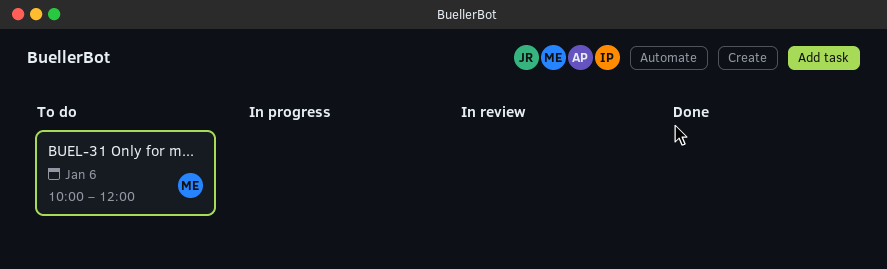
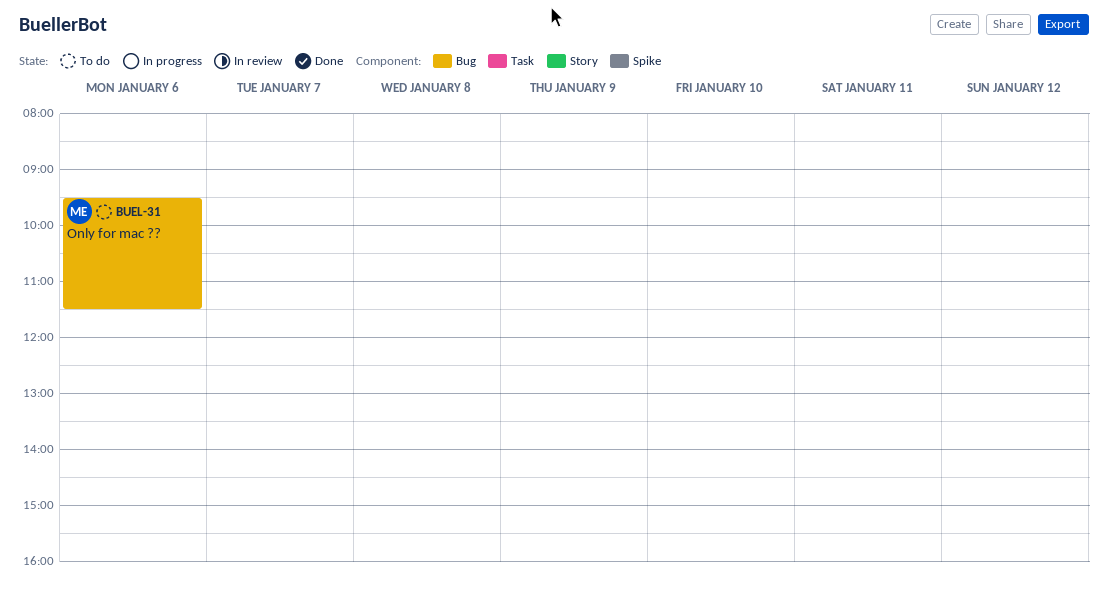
BUEL-31, begins: 10:00 -> 09:30
BUEL-31, ends: 12:00 -> 11:30

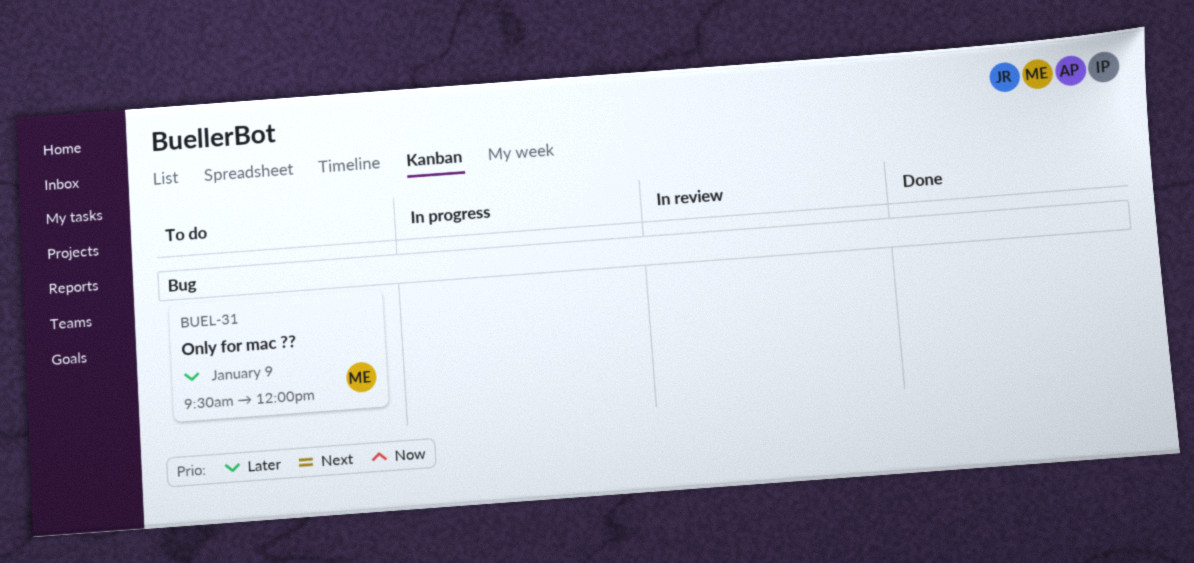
BUEL-31, day: Jan 6 -> Jan 9
BUEL-31, ends: 11:30 -> 12:00

